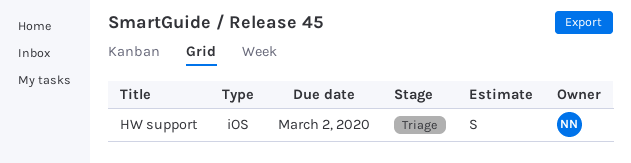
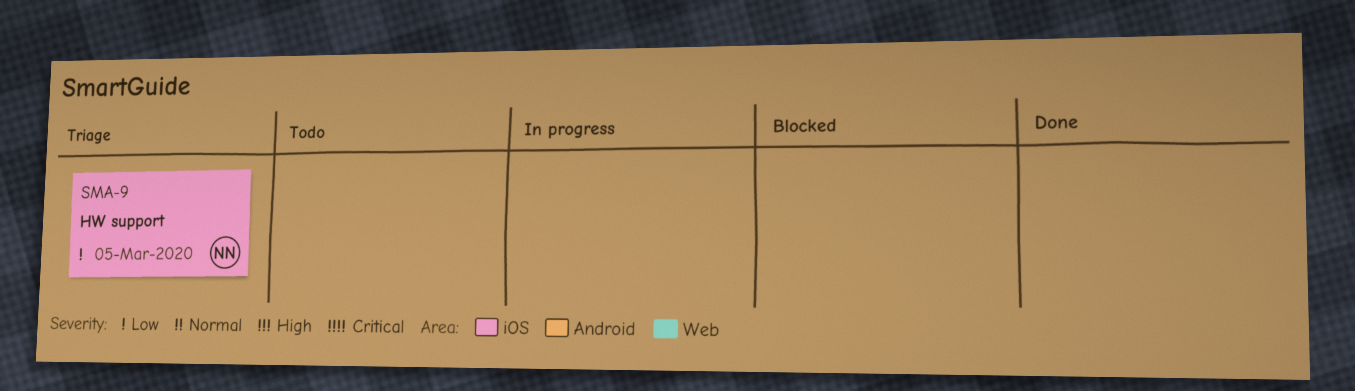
HW support, due: Mar 2 -> Mar 5

